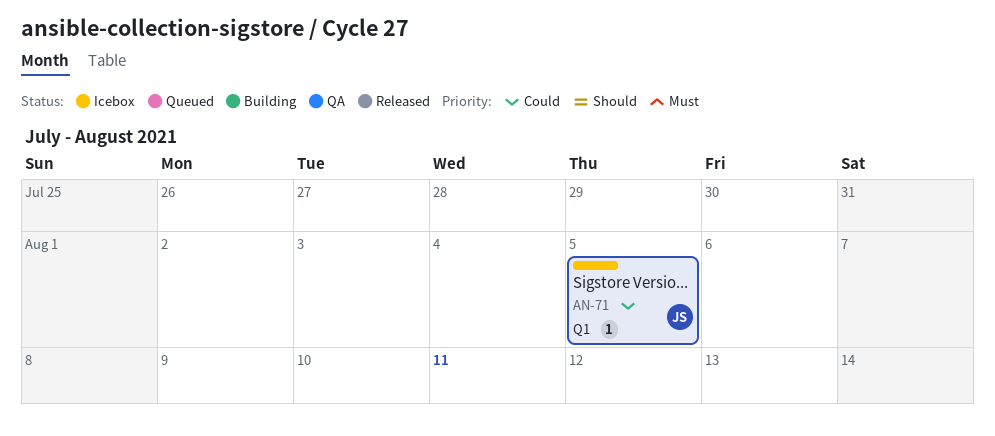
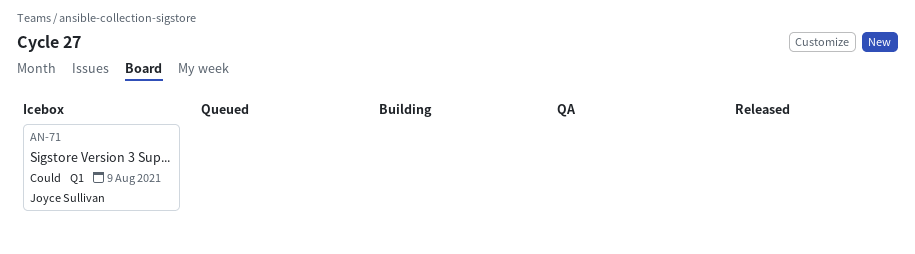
AN-71, due: Aug 5 -> Aug 9

